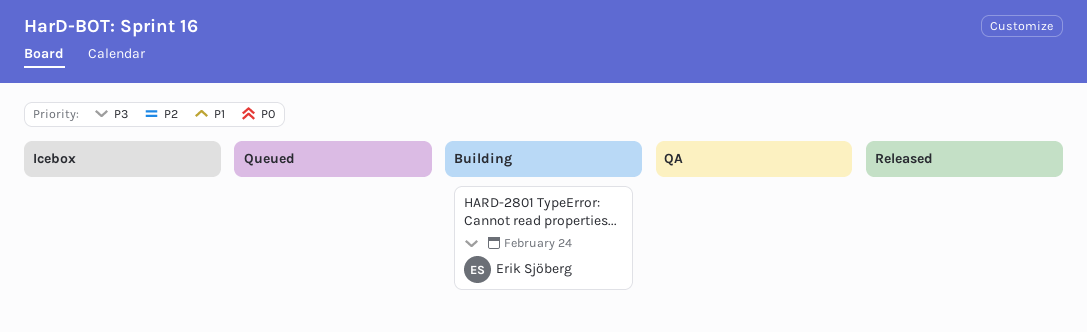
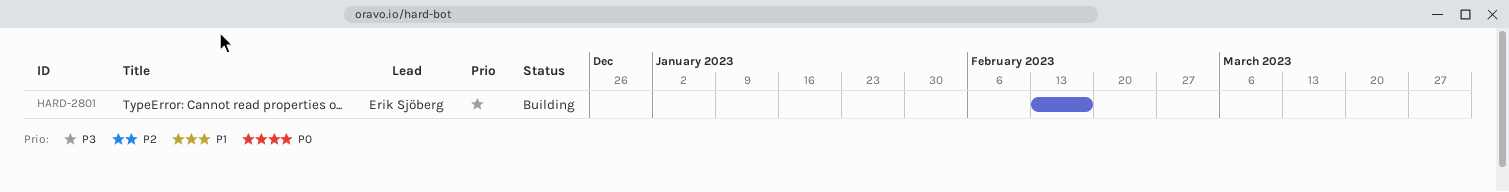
HARD-2801, due: Feb 24 -> Feb 17

